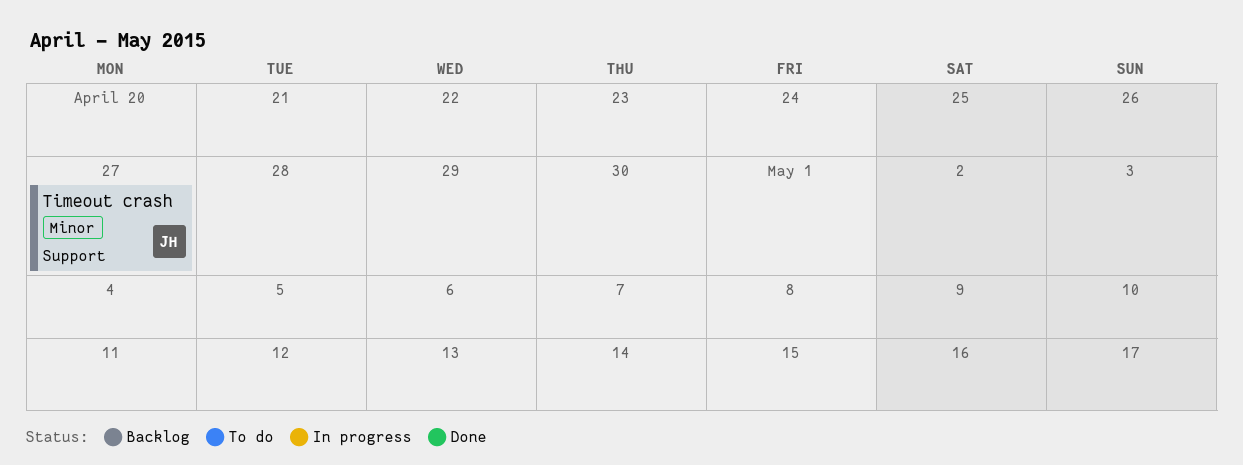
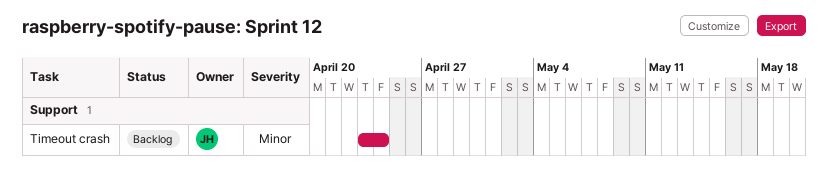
Timeout crash, due: Apr 27 -> Apr 24

